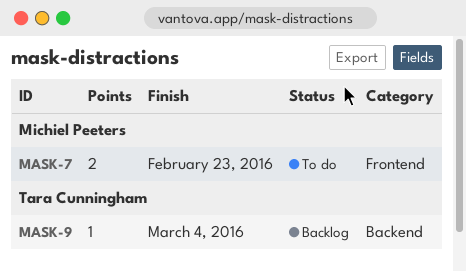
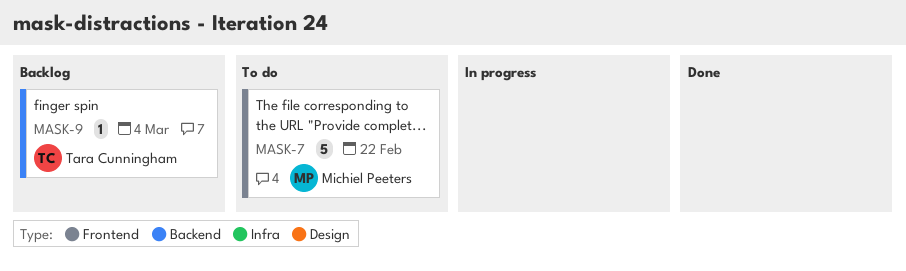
MASK-7, estimate: 2 -> 5
MASK-7, due: Feb 23 -> Feb 22

